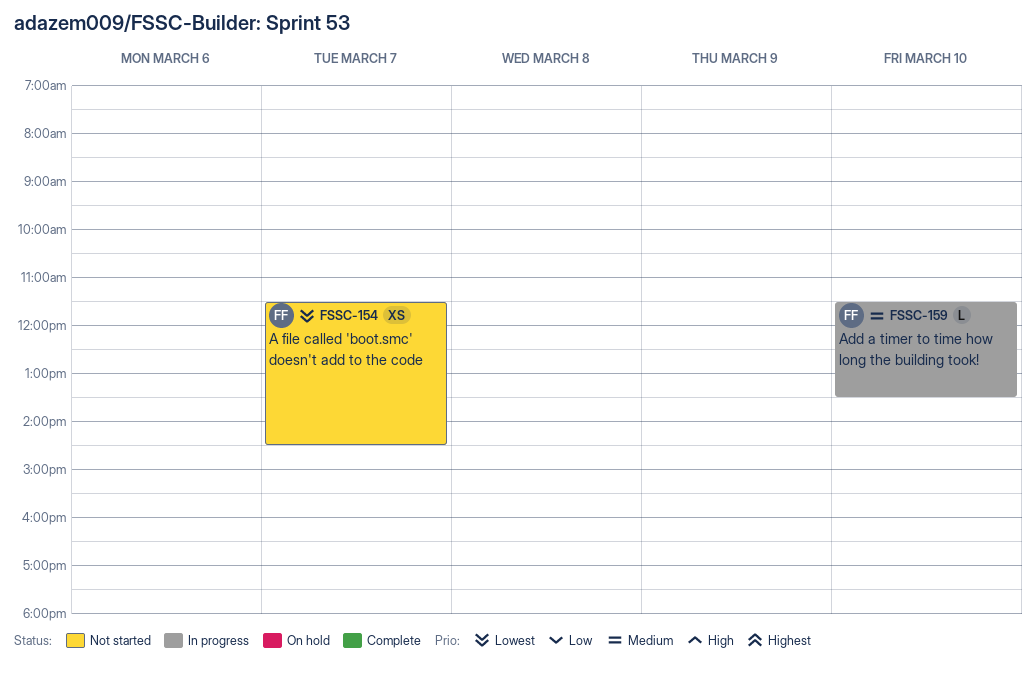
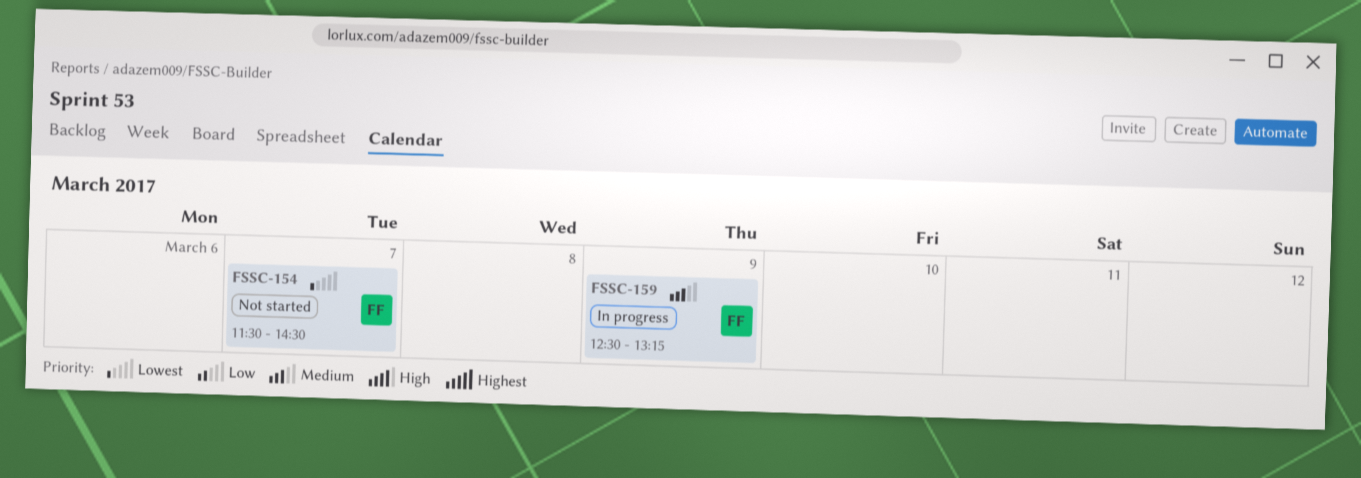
FSSC-159, day: Mar 10 -> Mar 9
FSSC-159, begins: 11:30 -> 12:30
FSSC-159, ends: 13:30 -> 13:15

